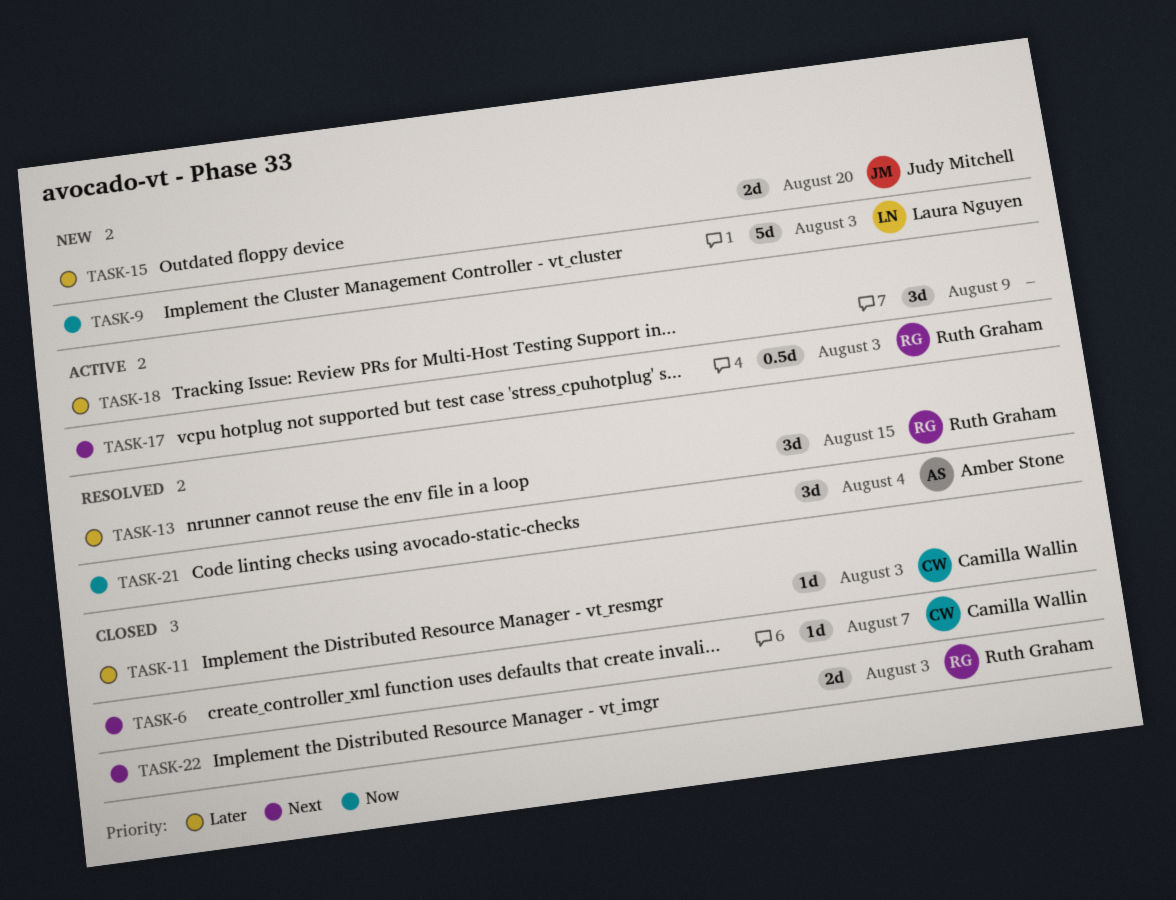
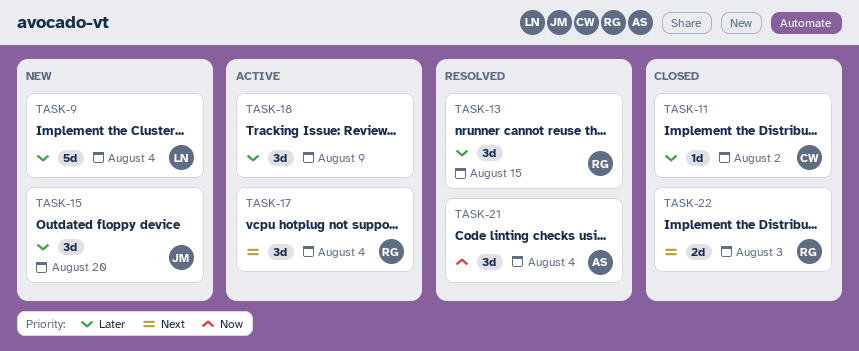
TASK-6: present -> none
TASK-9, priority: Now -> Later
TASK-9, due: Aug 3 -> Aug 4
TASK-11, due: Aug 3 -> Aug 2
TASK-15, estimate: 2d -> 3d
TASK-17, estimate: 0.5d -> 3d
TASK-17, due: Aug 3 -> Aug 4

